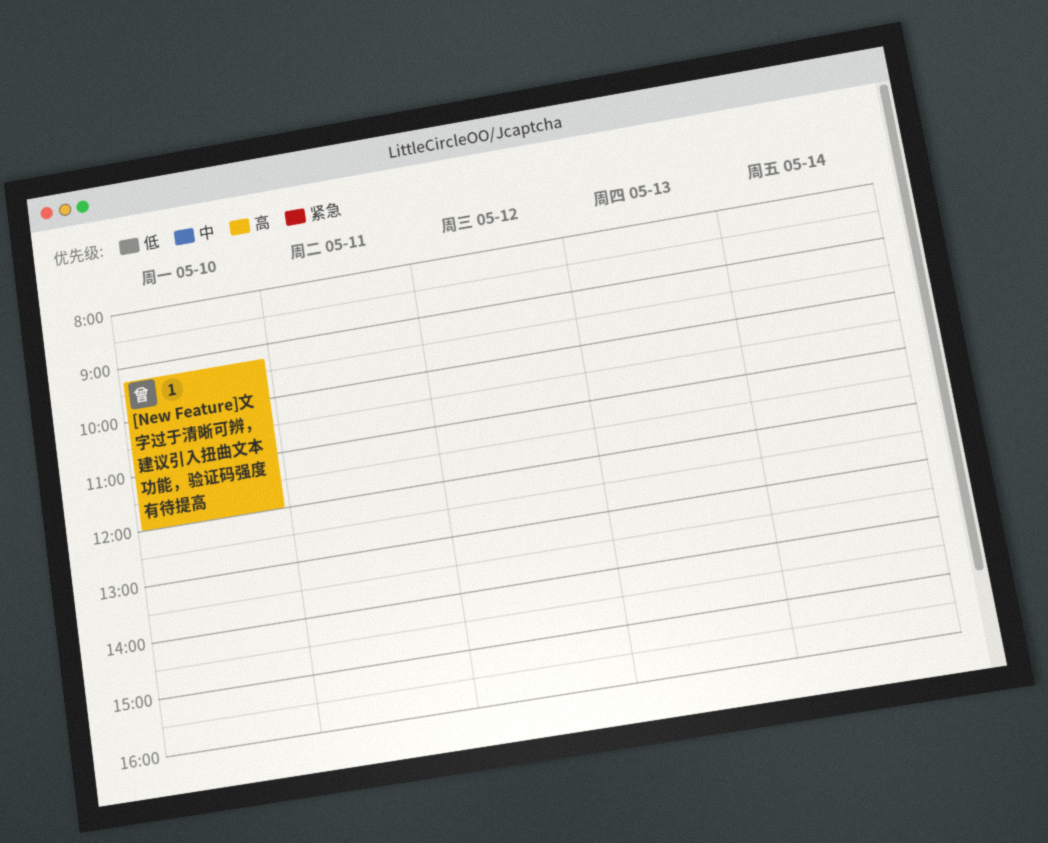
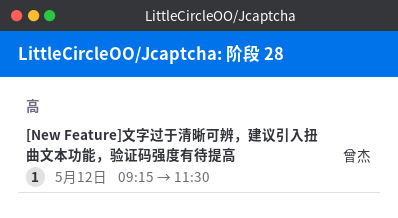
[New Feature]文字过于清晰可辨，建议引入扭曲文本功能，验证码强度有待提高, day: May 10 -> May 12
[New Feature]文字过于清晰可辨，建议引入扭曲文本功能，验证码强度有待提高, ends: 12:00 -> 11:30

